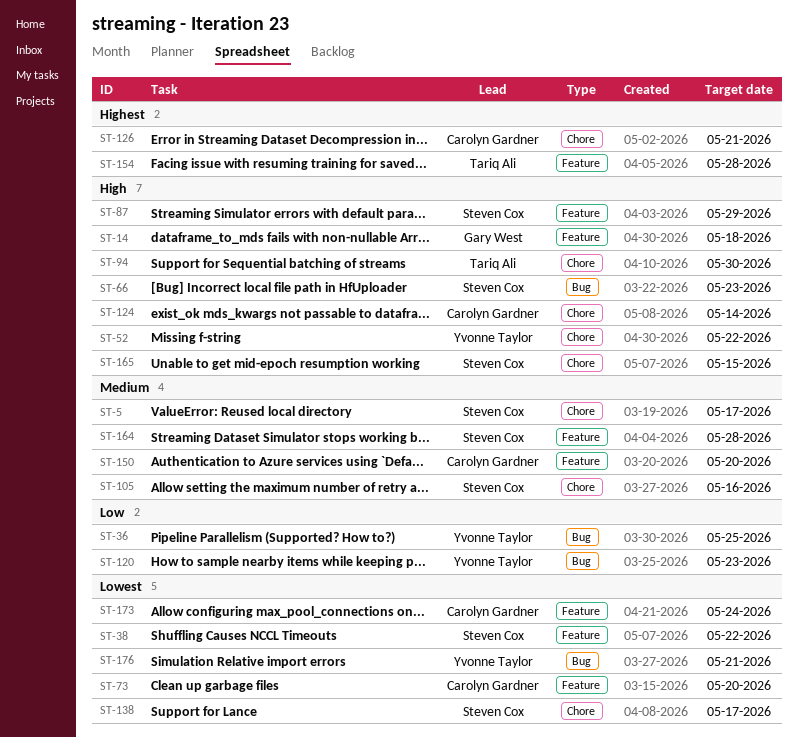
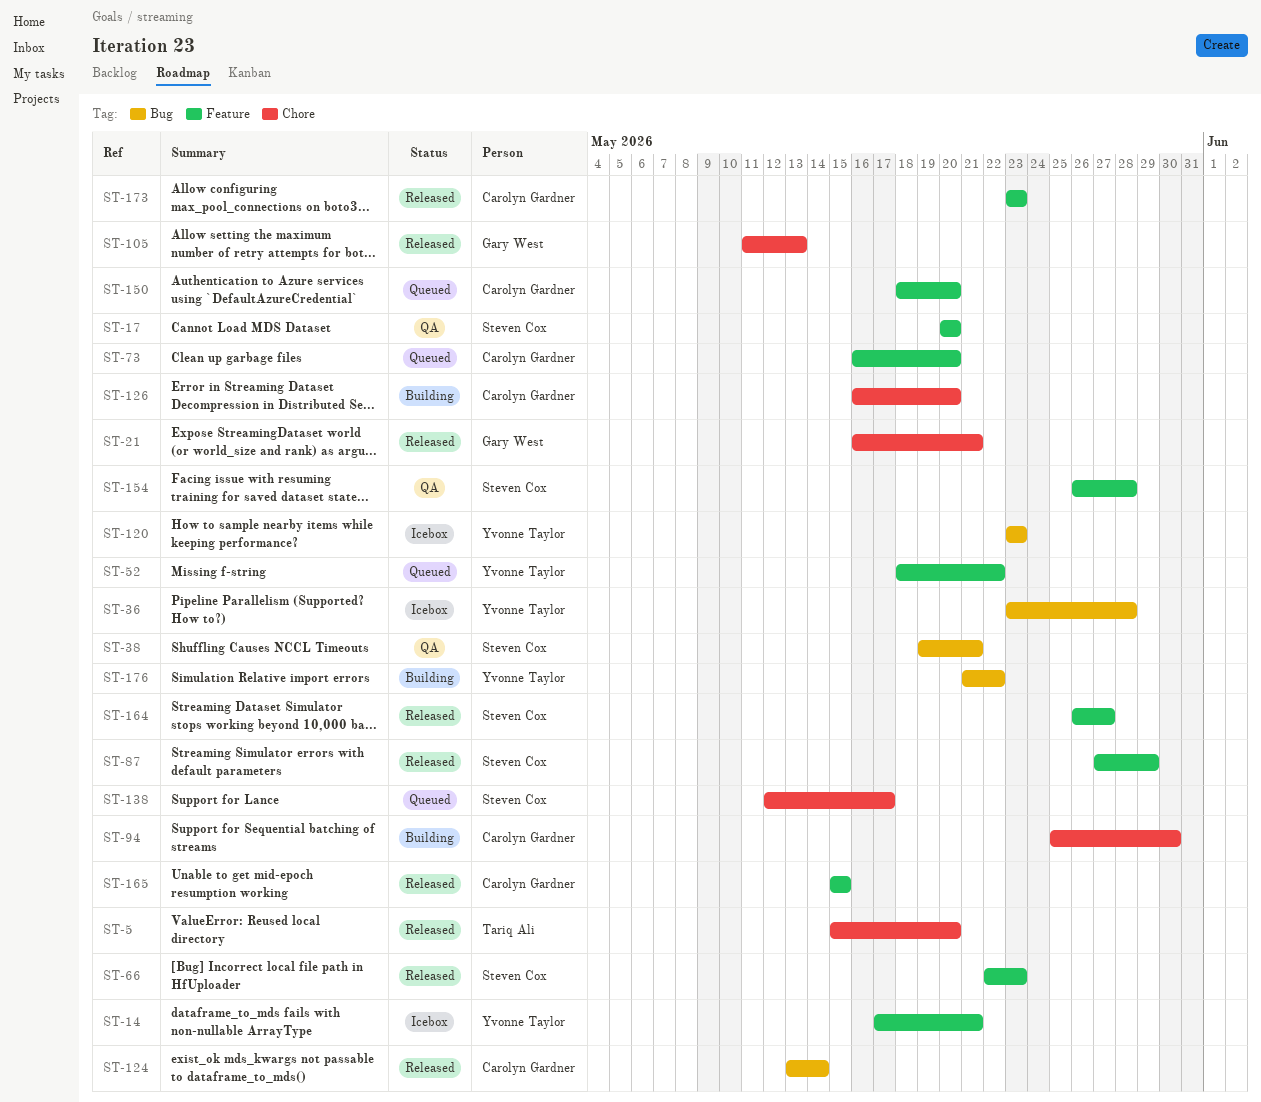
ST-5, owner: Steven Cox -> Tariq Ali
ST-5, due: May 17 -> May 20
ST-14, owner: Gary West -> Yvonne Taylor
ST-14, due: May 18 -> May 21
ST-17: none -> present
ST-21: none -> present
ST-36, due: May 25 -> May 28
ST-38, label: Feature -> Bug
ST-38, due: May 22 -> May 21
ST-52, label: Chore -> Feature
ST-66, label: Bug -> Feature
ST-94, owner: Tariq Ali -> Carolyn Gardner
ST-105, owner: Steven Cox -> Gary West
ST-105, due: May 16 -> May 13
ST-124, label: Chore -> Bug
ST-126, due: May 21 -> May 20
ST-154, owner: Tariq Ali -> Steven Cox
ST-164, due: May 28 -> May 27
ST-165, owner: Steven Cox -> Carolyn Gardner
ST-165, label: Chore -> Feature
ST-173, due: May 24 -> May 23
ST-176, due: May 21 -> May 22

